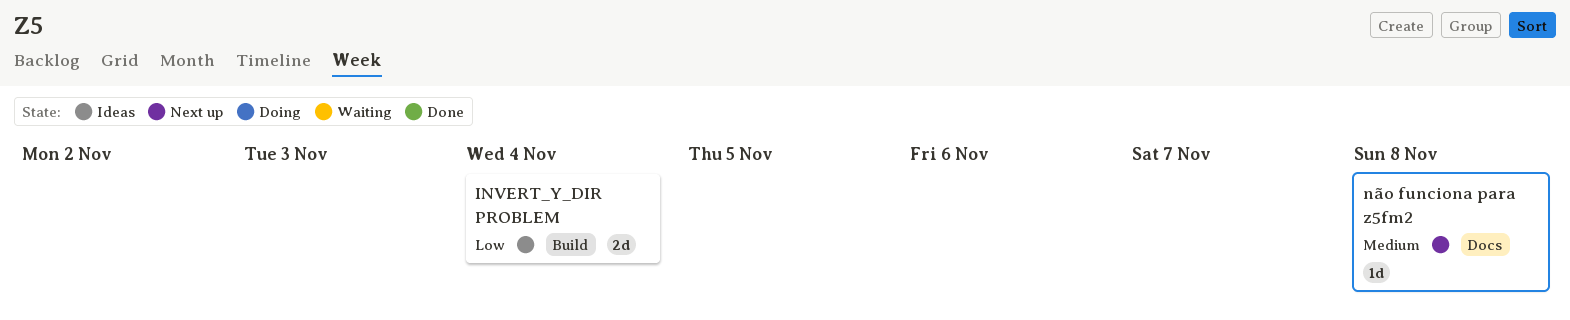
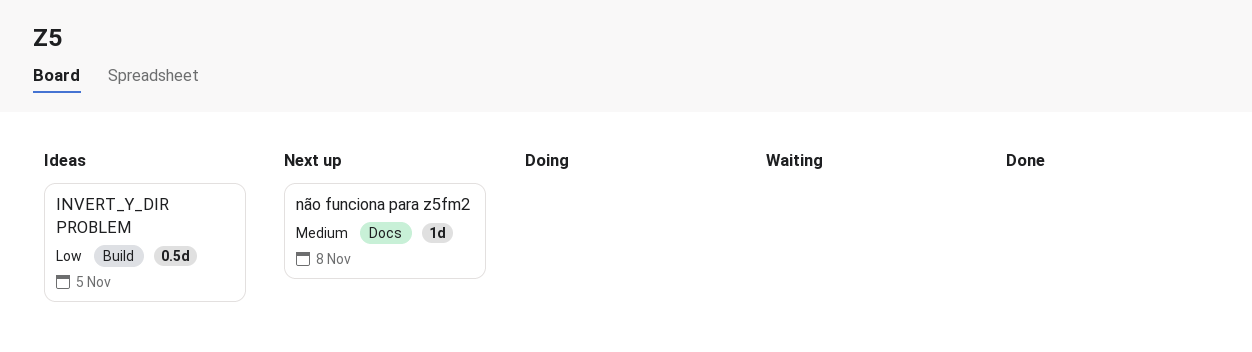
INVERT_Y_DIR PROBLEM, estimate: 2d -> 0.5d
INVERT_Y_DIR PROBLEM, due: Nov 4 -> Nov 5

